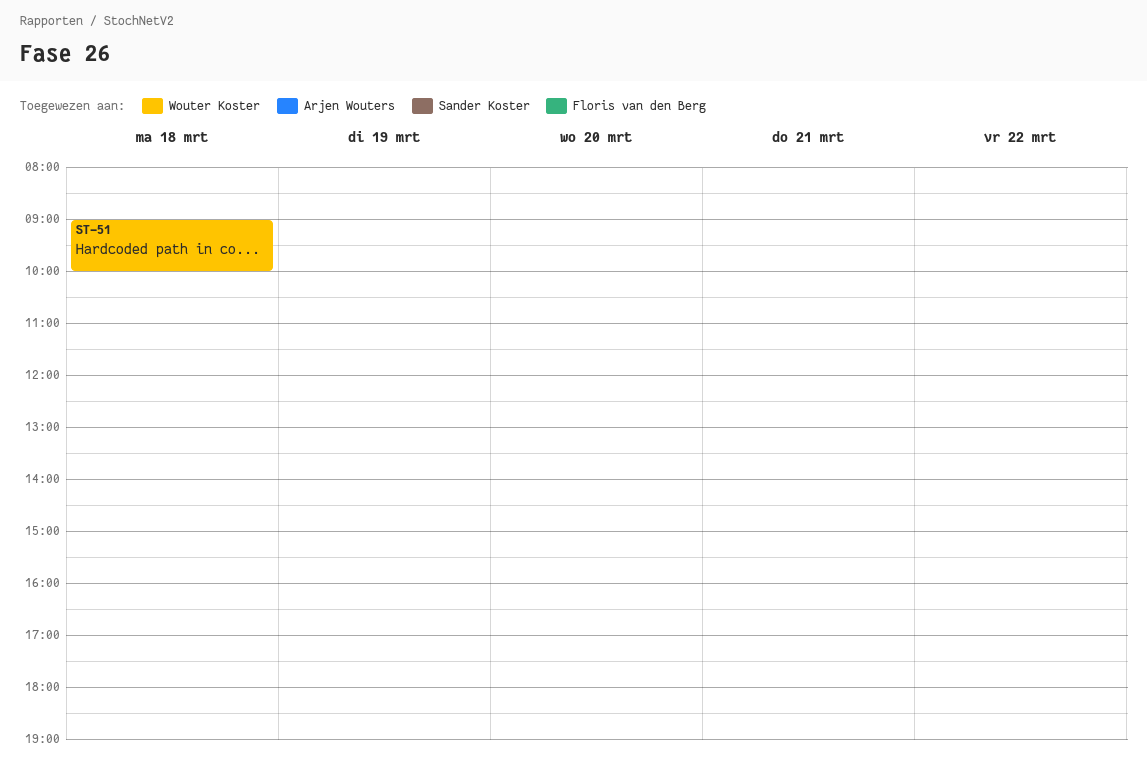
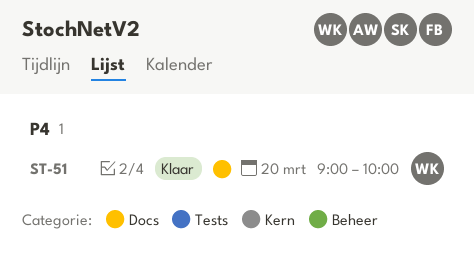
ST-51, day: Mar 18 -> Mar 20

